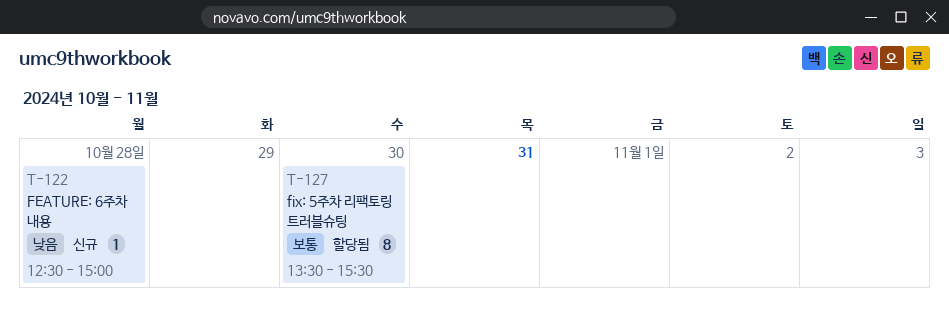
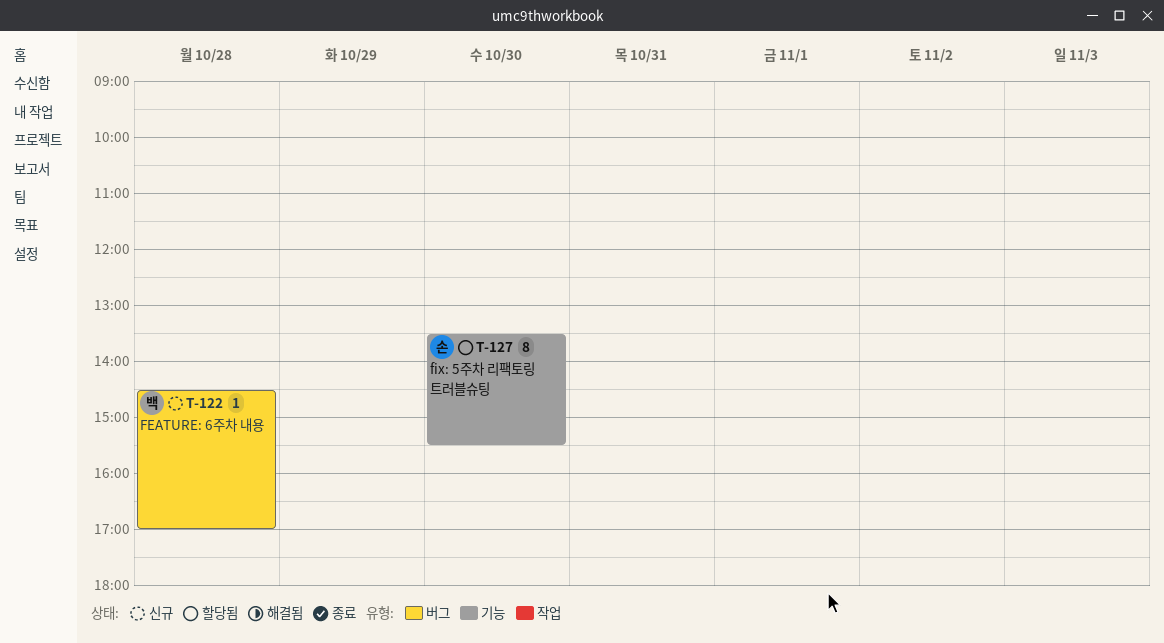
T-122, begins: 12:30 -> 14:30
T-122, ends: 15:00 -> 17:00

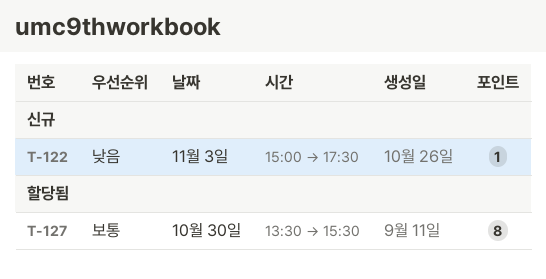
T-122, day: Oct 28 -> Nov 3
T-122, begins: 14:30 -> 15:00
T-122, ends: 17:00 -> 17:30

